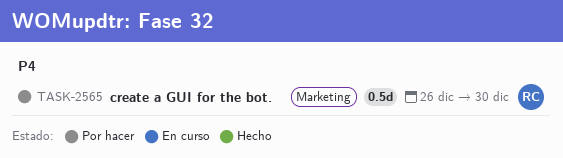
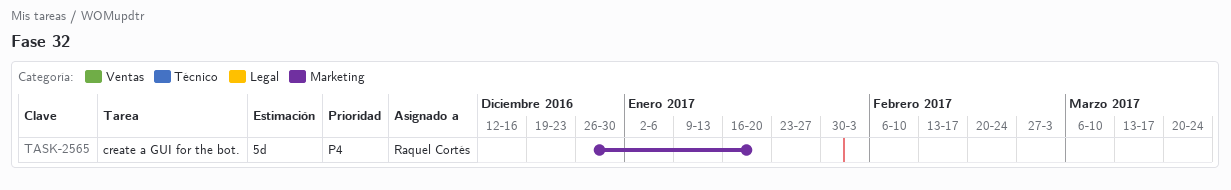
TASK-2565, estimate: 0.5d -> 5d
TASK-2565, due: Dec 30 -> Jan 20

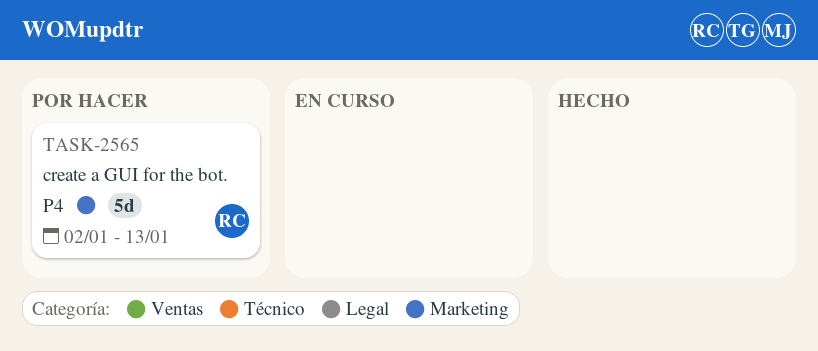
TASK-2565, start: Dec 26 -> Jan 2
TASK-2565, due: Jan 20 -> Jan 13

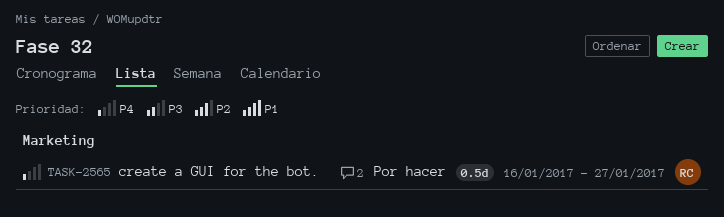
TASK-2565, estimate: 5d -> 0.5d
TASK-2565, start: Jan 2 -> Jan 16
TASK-2565, due: Jan 13 -> Jan 27

